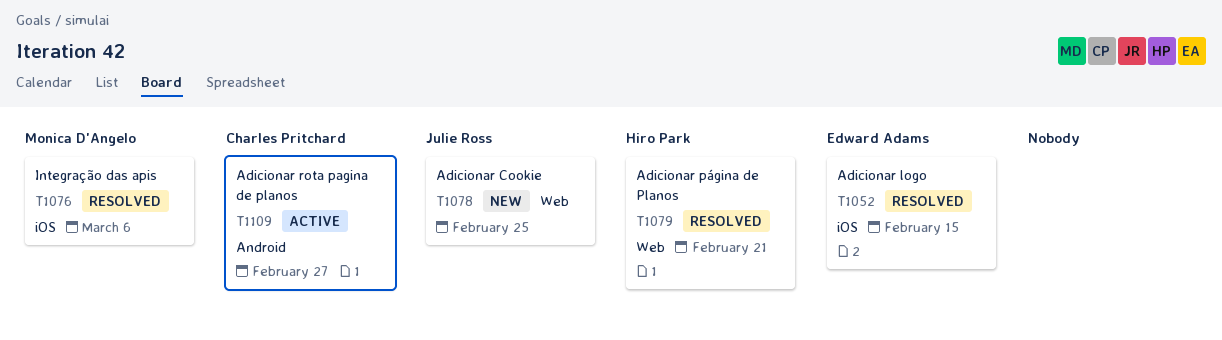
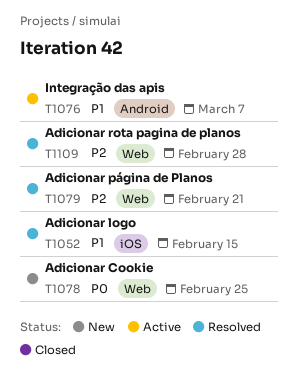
T1076, status: Resolved -> Active
T1076, label: iOS -> Android
T1076, due: Mar 6 -> Mar 7
T1109, status: Active -> Resolved
T1109, label: Android -> Web
T1109, due: Feb 27 -> Feb 28

